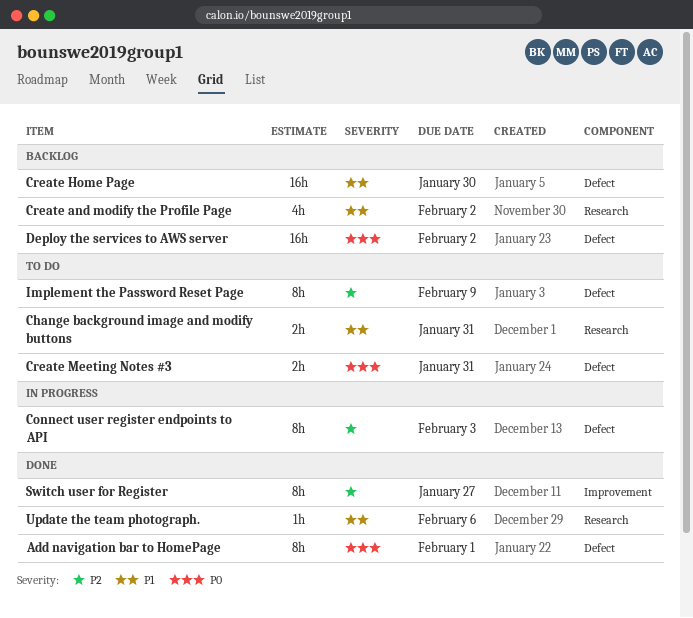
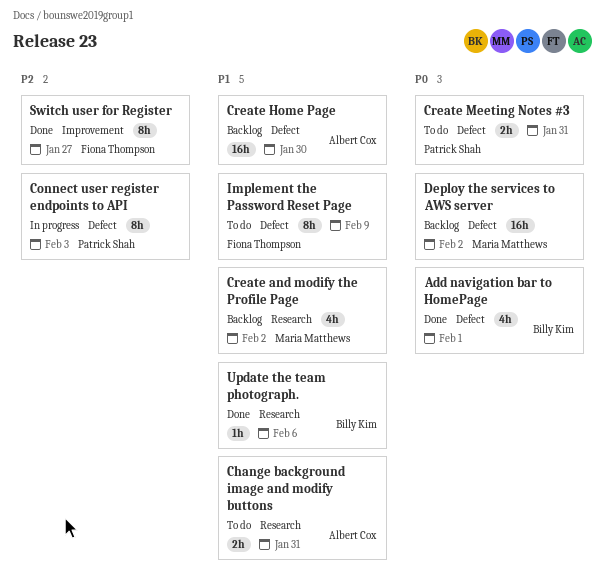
Add navigation bar to HomePage, estimate: 8h -> 4h
Implement the Password Reset Page, priority: P2 -> P1

